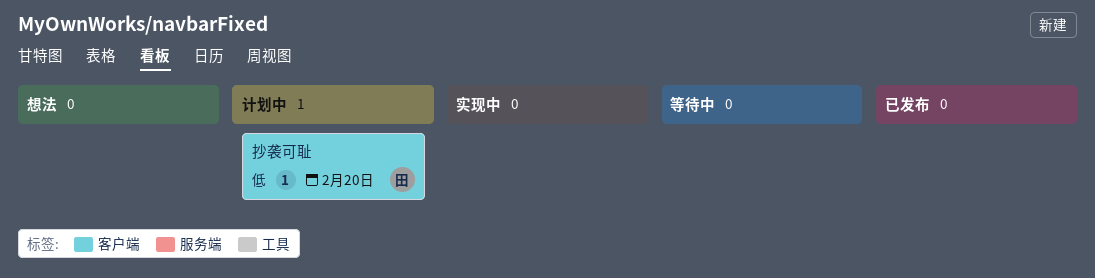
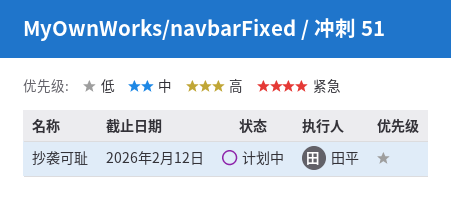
抄袭可耻, due: Feb 20 -> Feb 12

